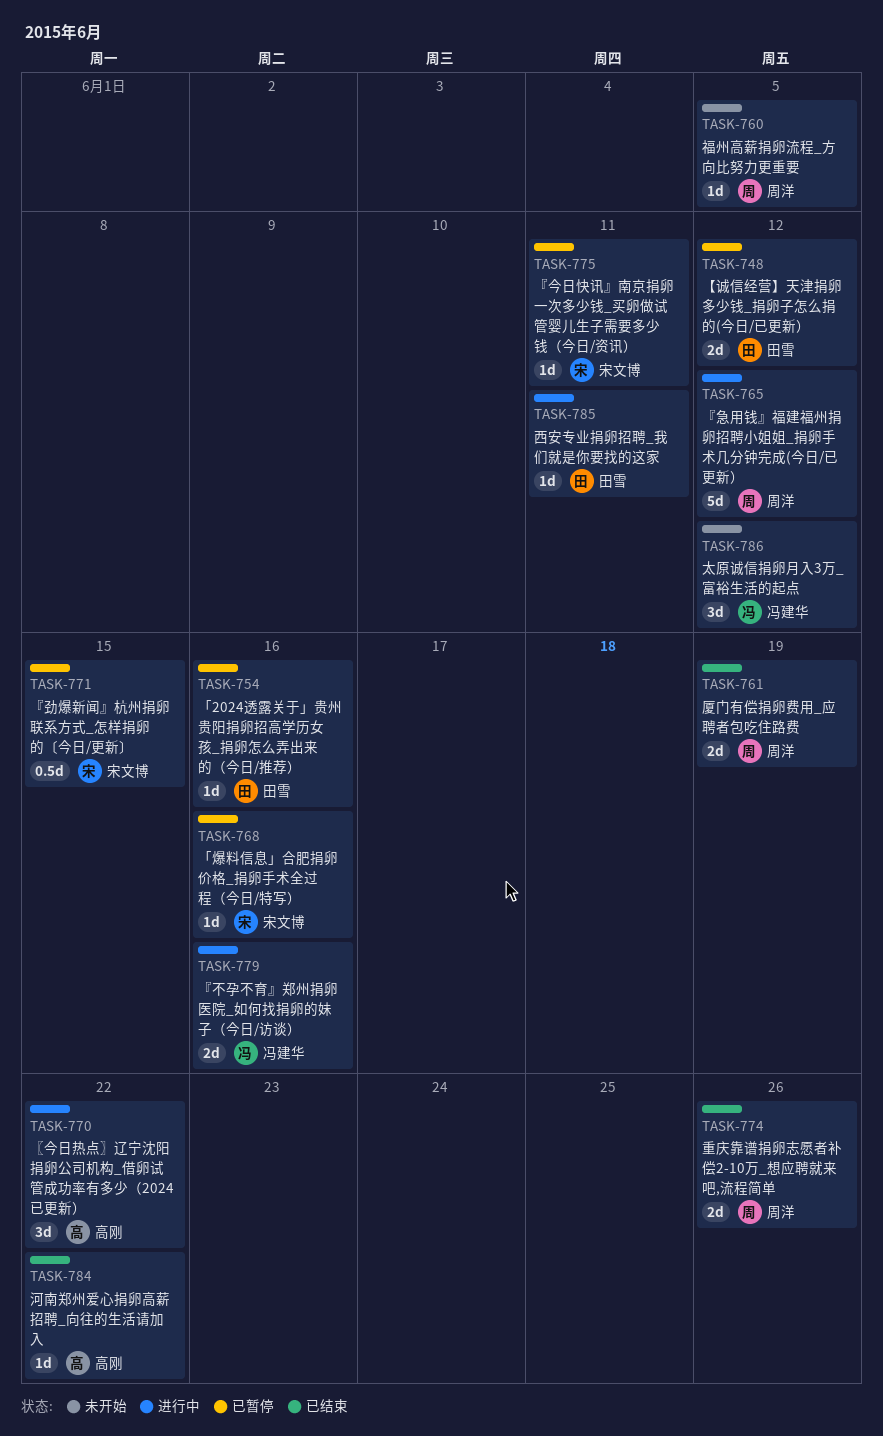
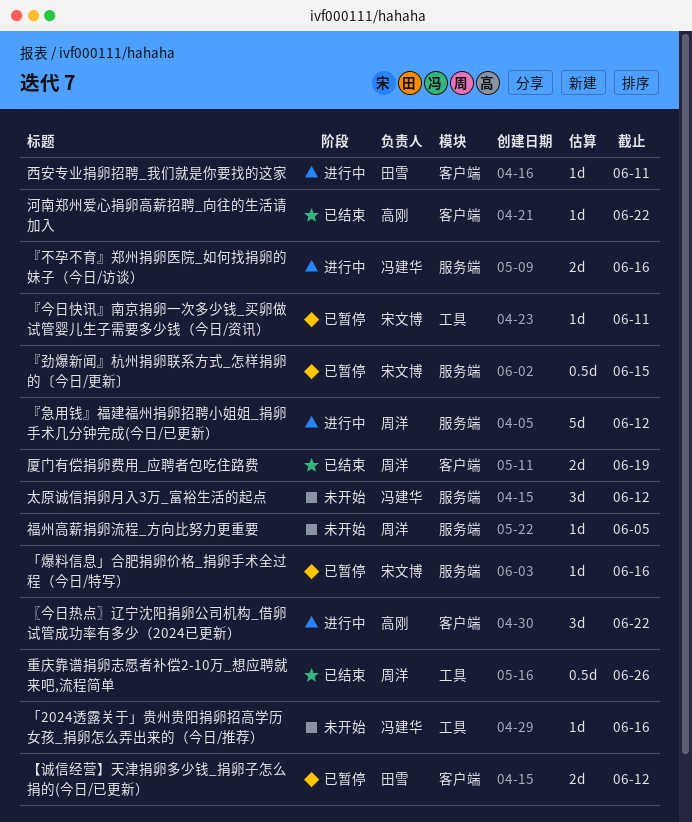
「2024透露关于」贵州贵阳捐卵招高学历女孩_捐卵怎么弄出来的（今日/推荐）, status: 已暂停 -> 未开始
「2024透露关于」贵州贵阳捐卵招高学历女孩_捐卵怎么弄出来的（今日/推荐）, owner: 田雪 -> 冯建华
重庆靠谱捐卵志愿者补偿2-10万_想应聘就来吧,流程简单, estimate: 2d -> 0.5d

